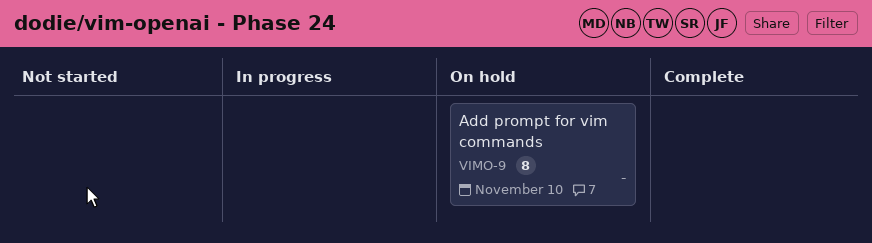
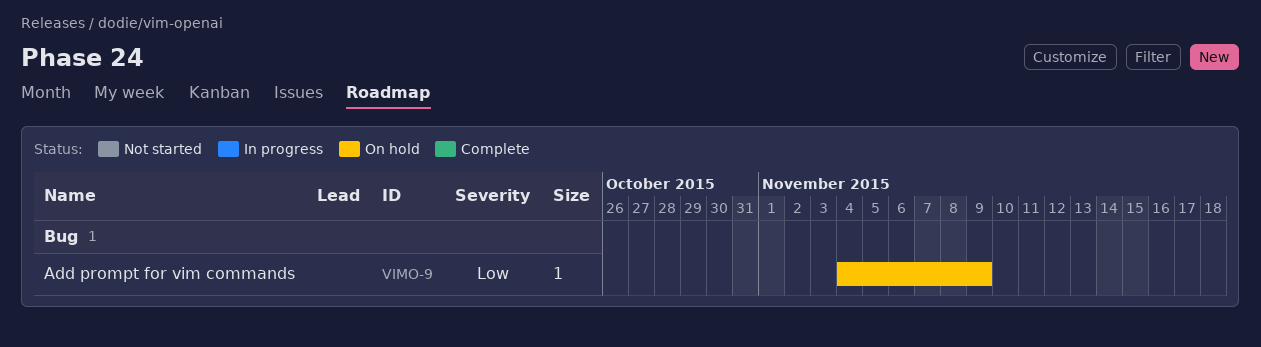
VIMO-9, estimate: 8 -> 1
VIMO-9, due: Nov 10 -> Nov 9

